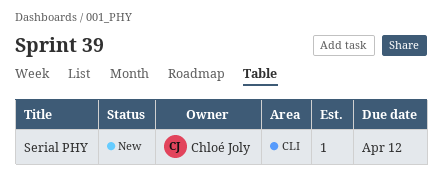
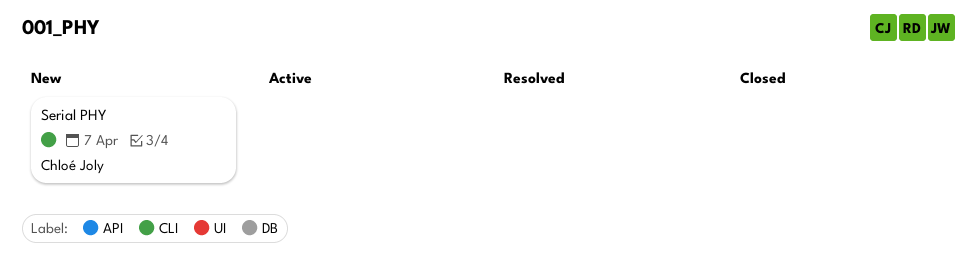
Serial PHY, due: Apr 12 -> Apr 7

